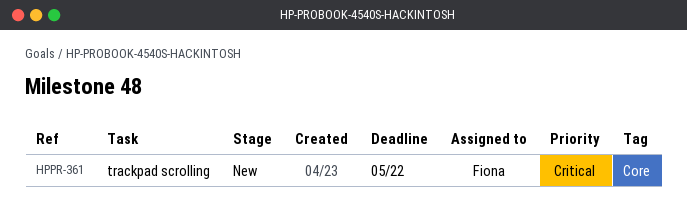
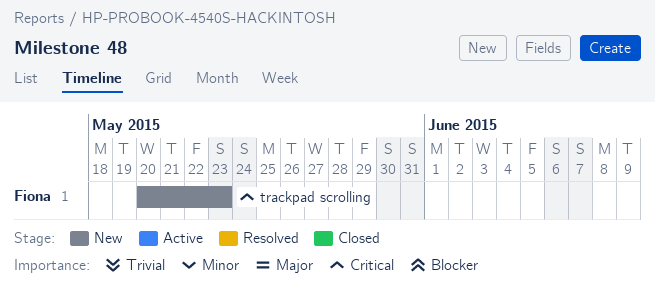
trackpad scrolling, due: May 22 -> May 23

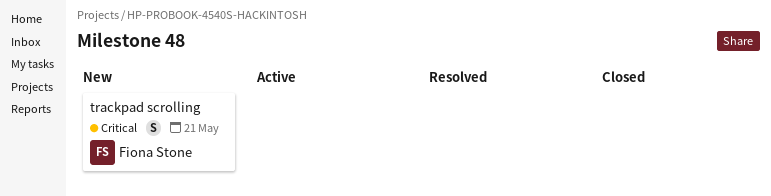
trackpad scrolling, due: May 23 -> May 21

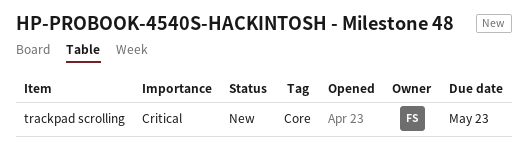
trackpad scrolling, due: May 21 -> May 23

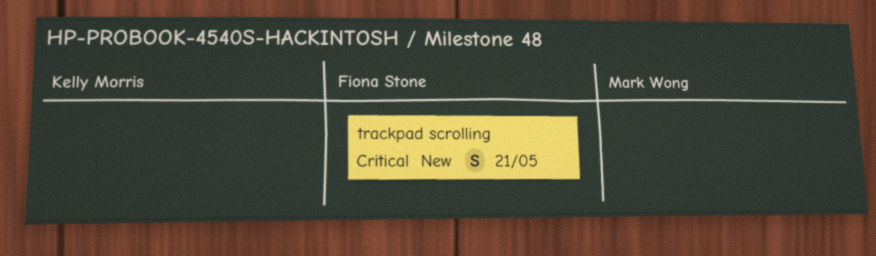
trackpad scrolling, due: May 23 -> May 21

